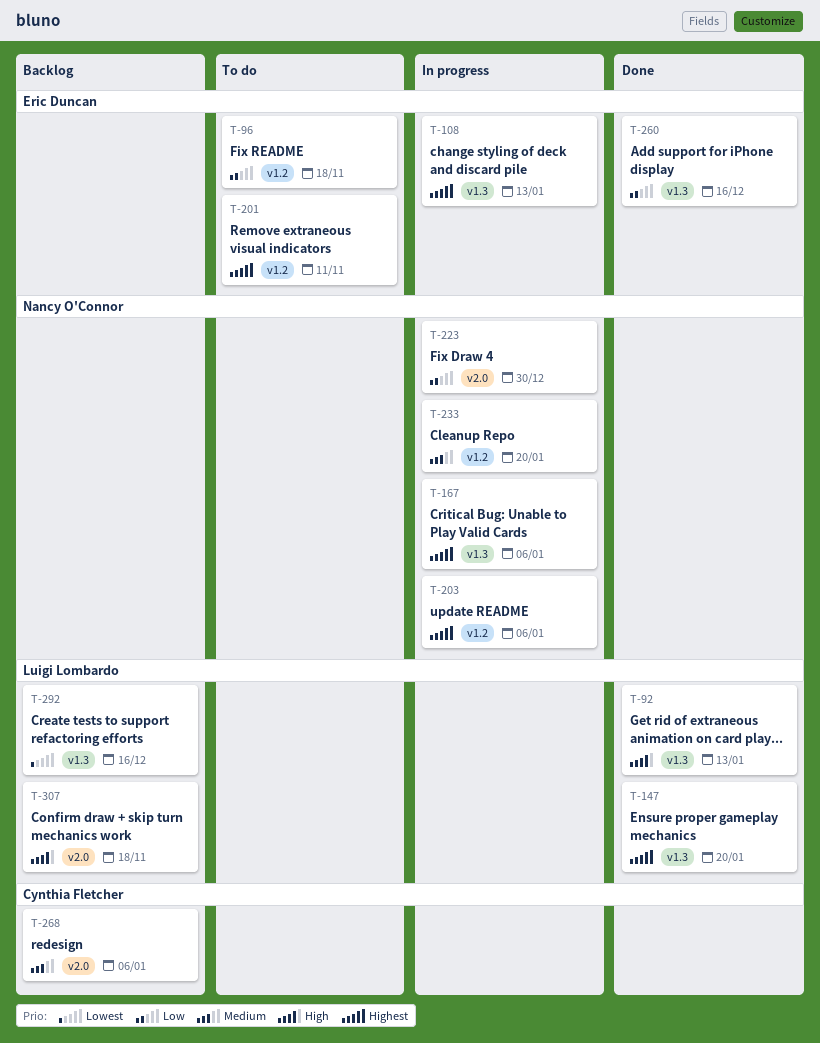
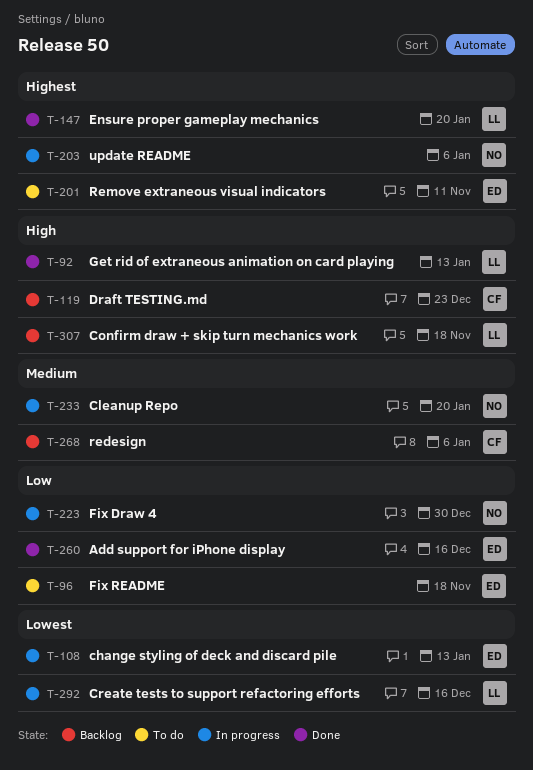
T-108, priority: Highest -> Lowest
T-119: none -> present
T-167: present -> none
T-292, status: Backlog -> In progress

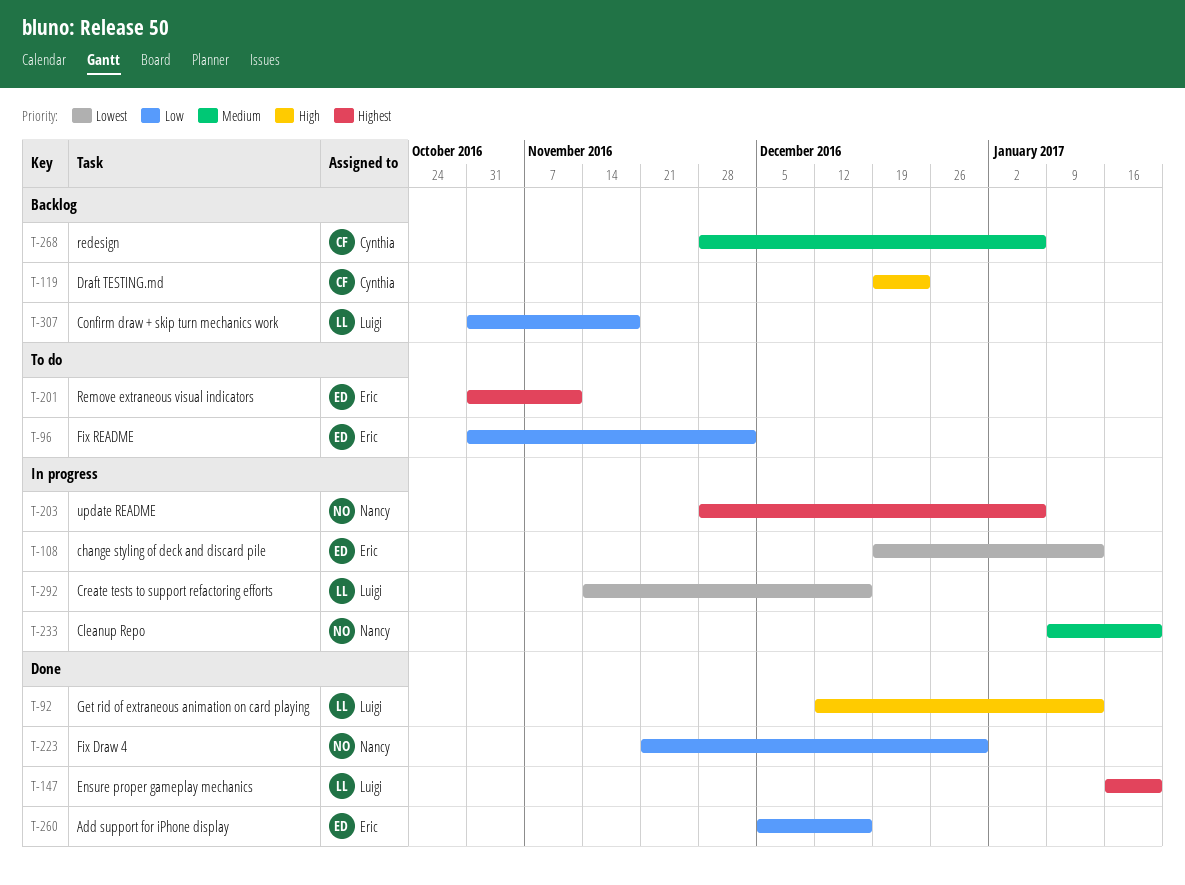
T-96, due: Nov 18 -> Dec 2
T-223, status: In progress -> Done
T-307, priority: High -> Low

